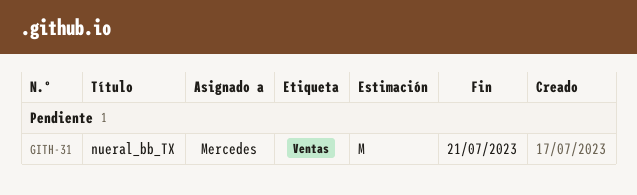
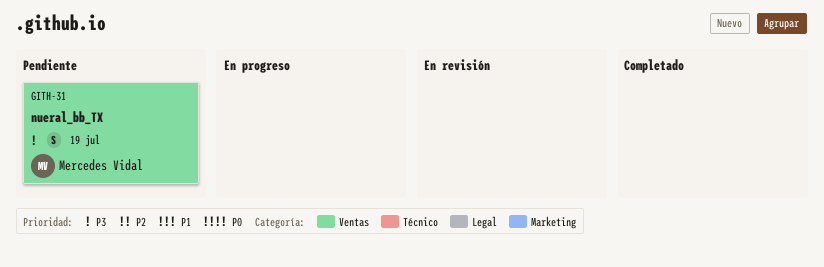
GITH-31, estimate: M -> S
GITH-31, due: Jul 21 -> Jul 19

